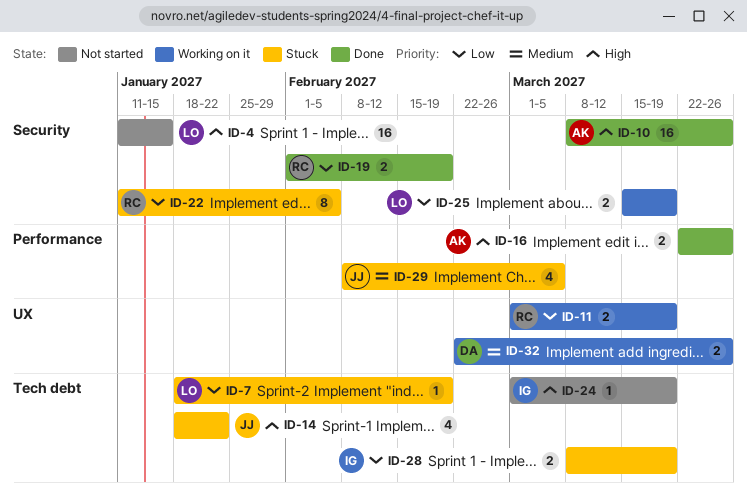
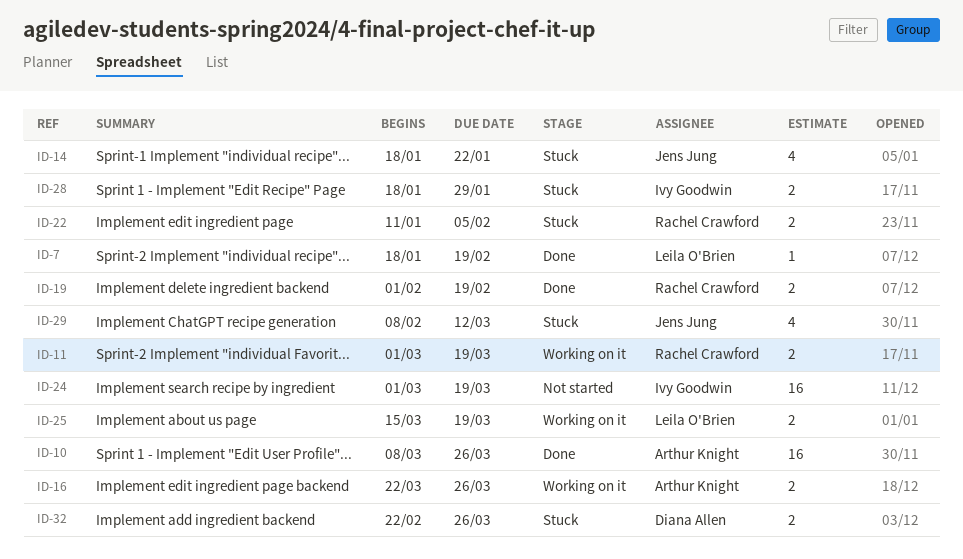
ID-4: present -> none
ID-7, status: Stuck -> Done
ID-16, status: Done -> Working on it
ID-22, estimate: 8 -> 2
ID-24, estimate: 1 -> 16
ID-28, start: Mar 8 -> Jan 18
ID-28, due: Mar 19 -> Jan 29
ID-29, due: Mar 5 -> Mar 12
ID-32, status: Working on it -> Stuck

